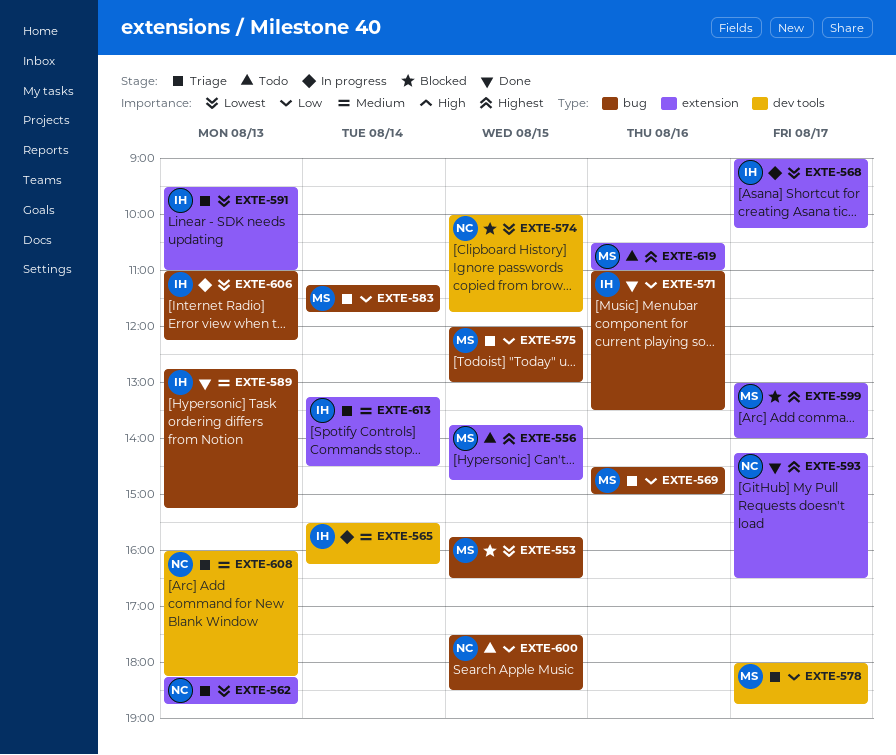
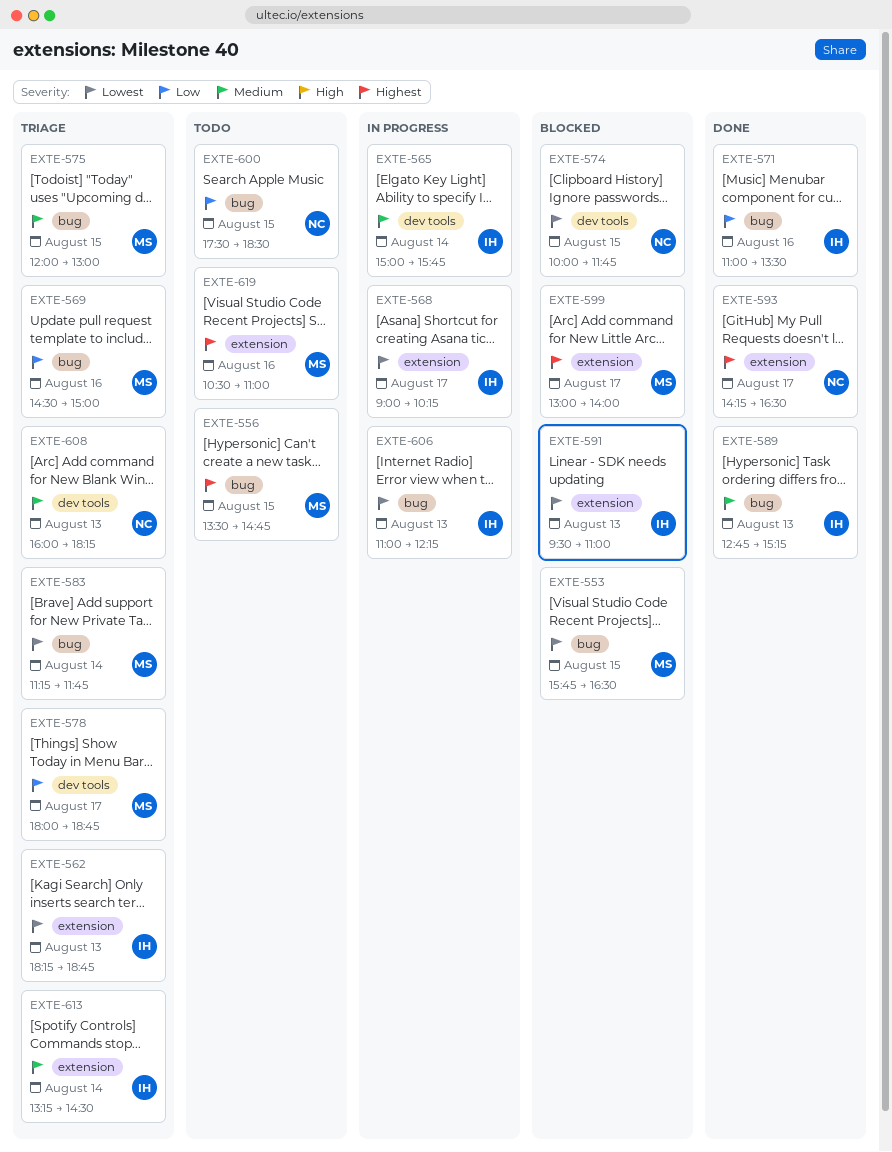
EXTE-556, label: extension -> bug
EXTE-556, begins: 13:45 -> 13:30
EXTE-562, owner: NC -> IH
EXTE-565, begins: 15:30 -> 15:00
EXTE-565, ends: 16:15 -> 15:45
EXTE-575, priority: Low -> Medium
EXTE-583, priority: Low -> Lowest
EXTE-591, status: Triage -> Blocked

